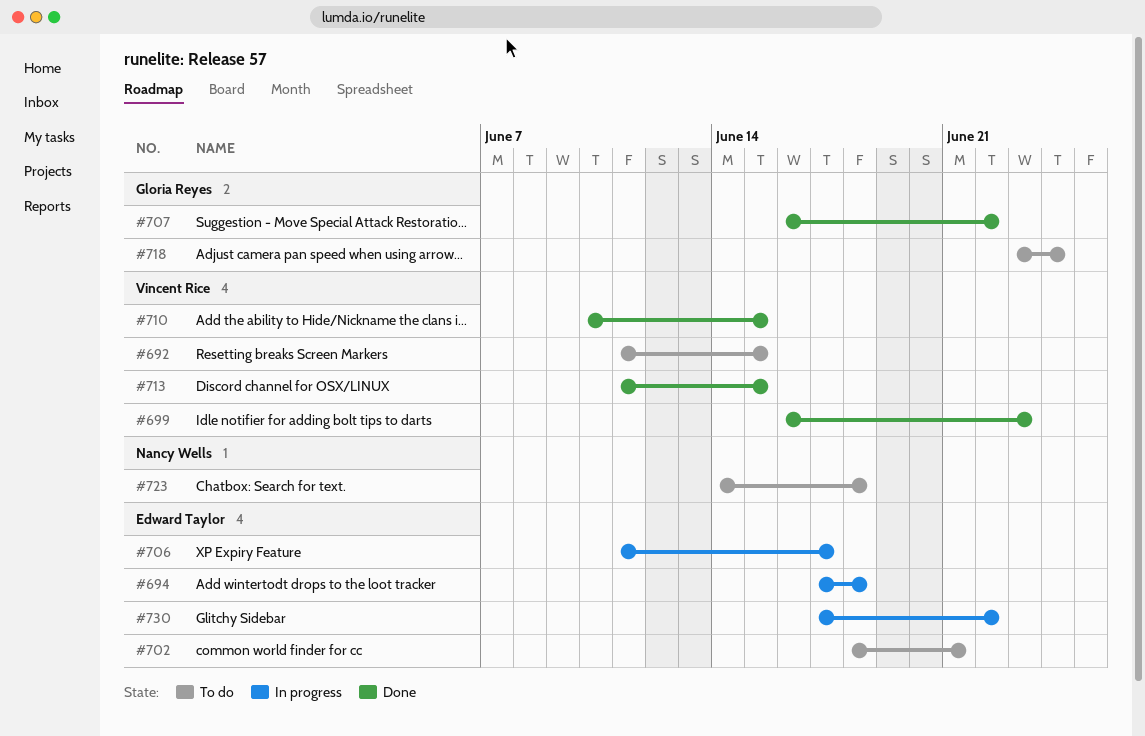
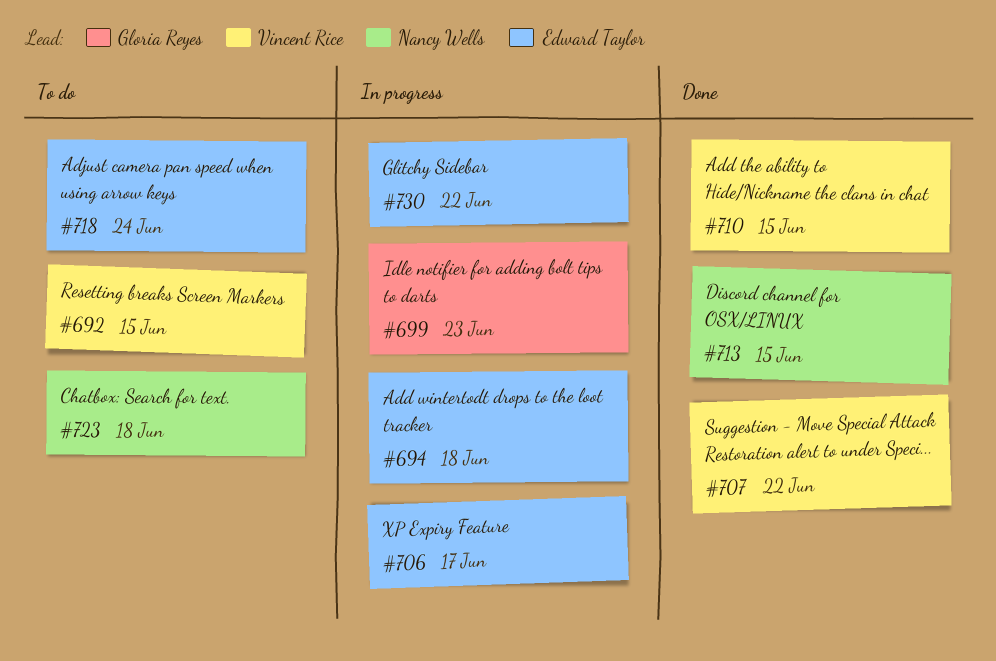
#699, status: Done -> In progress
#699, owner: Vincent Rice -> Gloria Reyes
#702: present -> none
#707, owner: Gloria Reyes -> Vincent Rice
#713, owner: Vincent Rice -> Nancy Wells
#718, owner: Gloria Reyes -> Edward Taylor

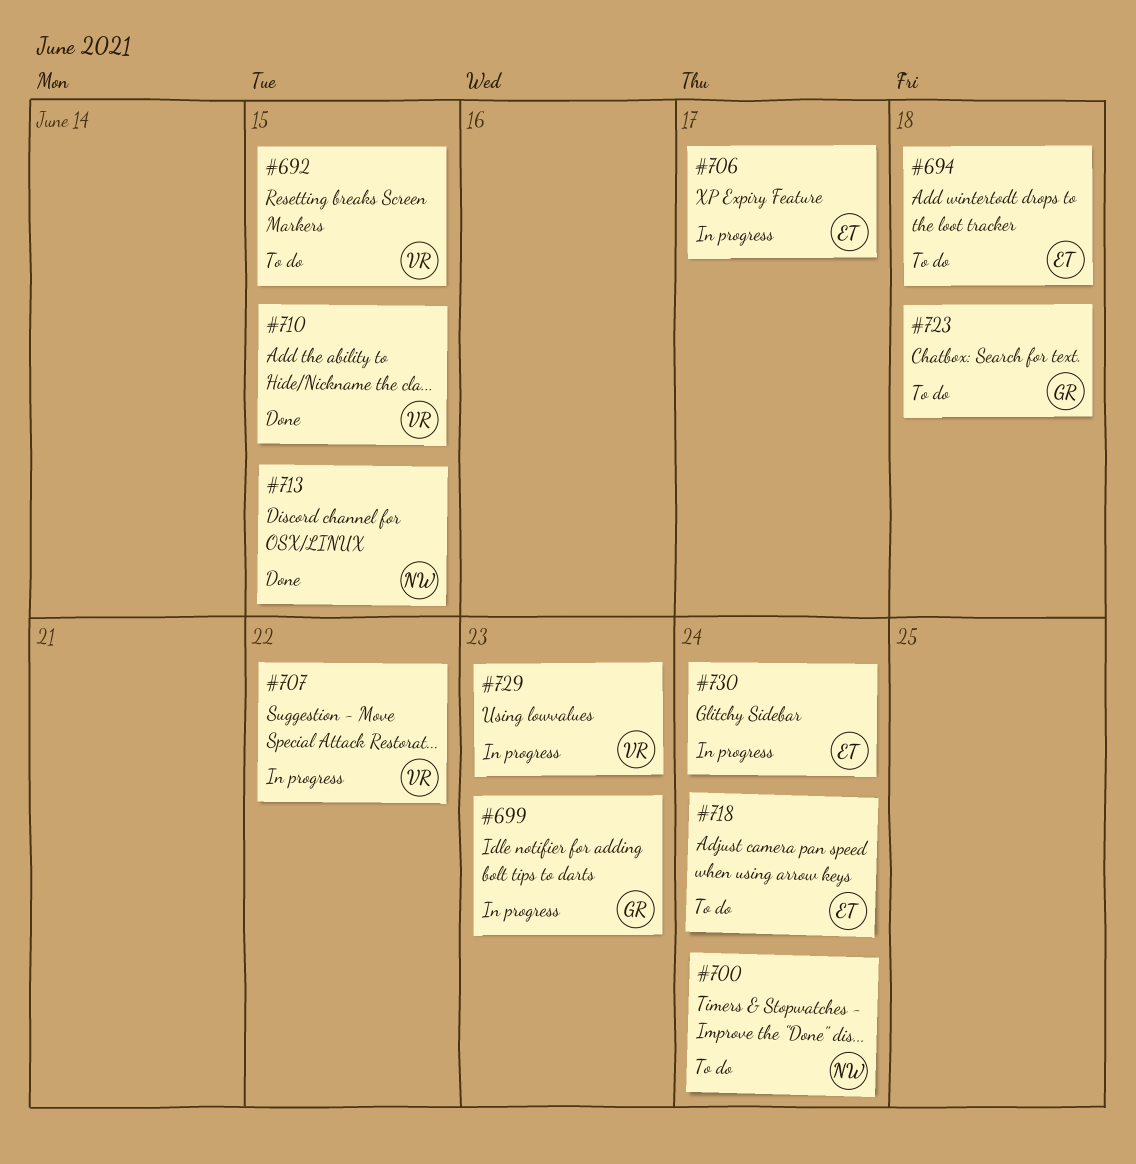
#694, status: In progress -> To do
#700: none -> present
#707, status: Done -> In progress
#723, owner: Nancy Wells -> Gloria Reyes
#729: none -> present
#730, due: Jun 22 -> Jun 24

